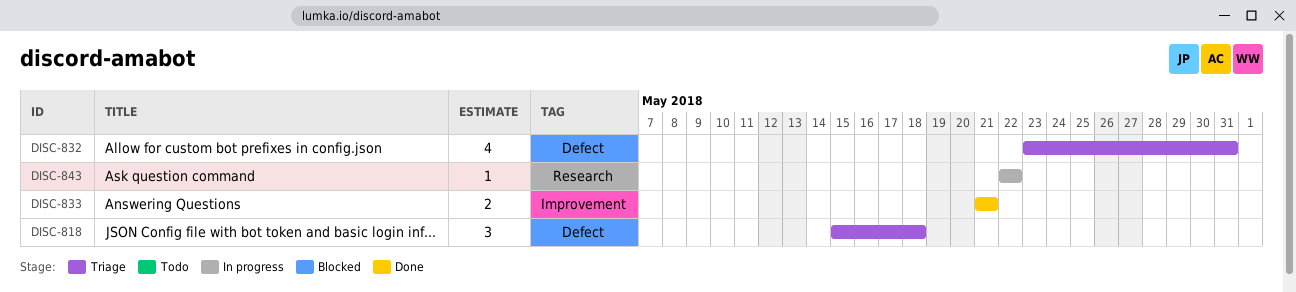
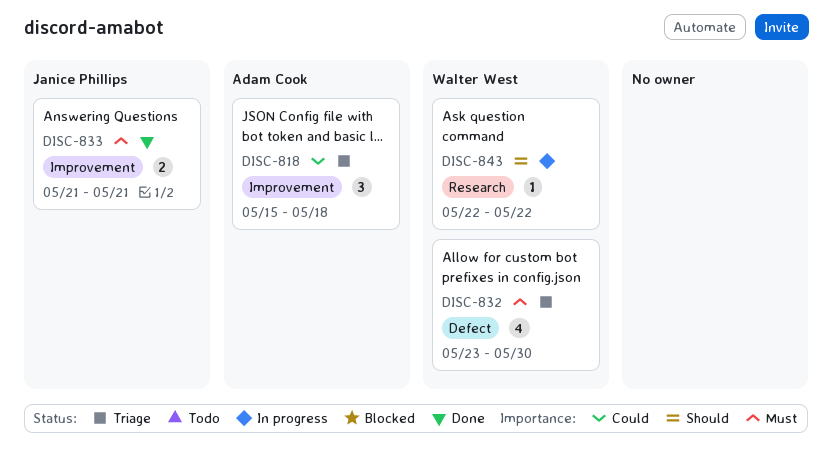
DISC-818, label: Defect -> Improvement
DISC-832, due: May 31 -> May 30

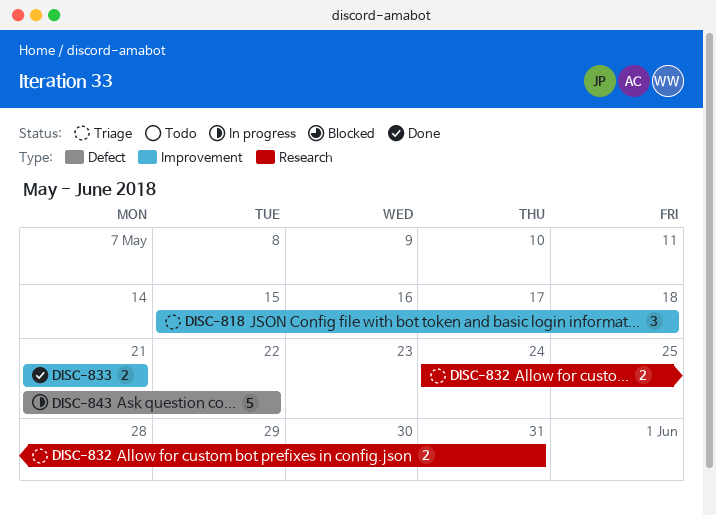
DISC-832, label: Defect -> Research
DISC-832, estimate: 4 -> 2
DISC-832, start: May 23 -> May 24
DISC-832, due: May 30 -> May 31
DISC-843, label: Research -> Defect
DISC-843, estimate: 1 -> 5
DISC-843, start: May 22 -> May 21

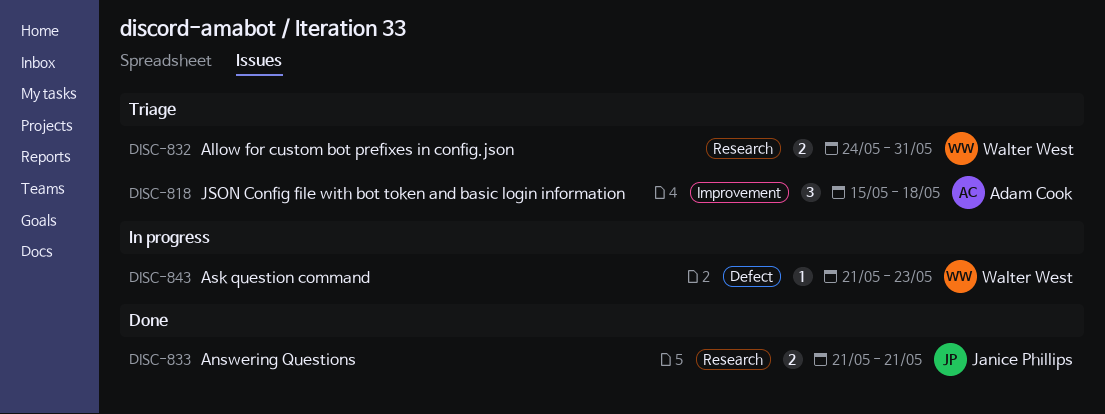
DISC-833, label: Improvement -> Research
DISC-843, estimate: 5 -> 1
DISC-843, due: May 22 -> May 23

